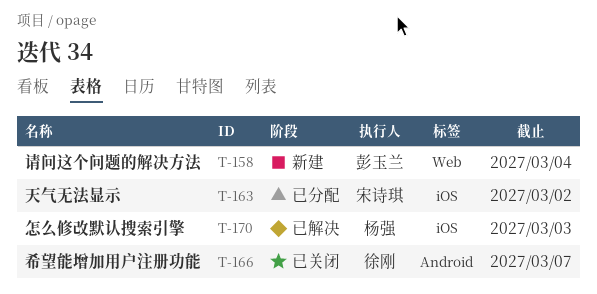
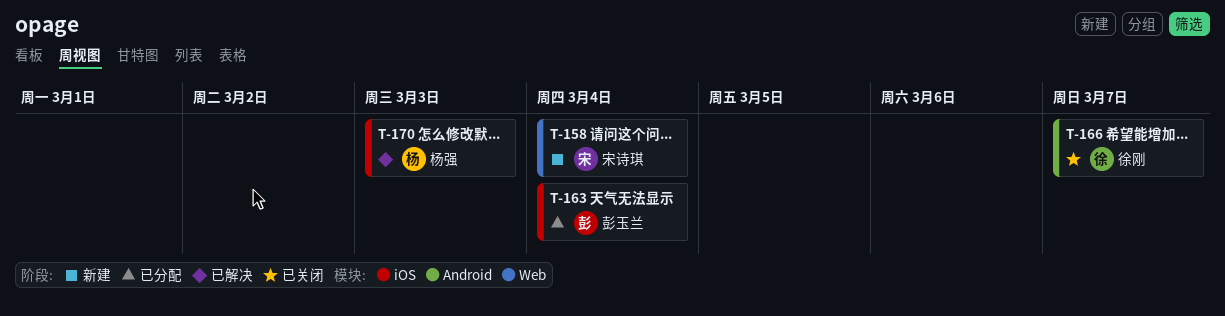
T-158, owner: 彭玉兰 -> 宋诗琪
T-163, owner: 宋诗琪 -> 彭玉兰
T-163, due: Mar 2 -> Mar 4

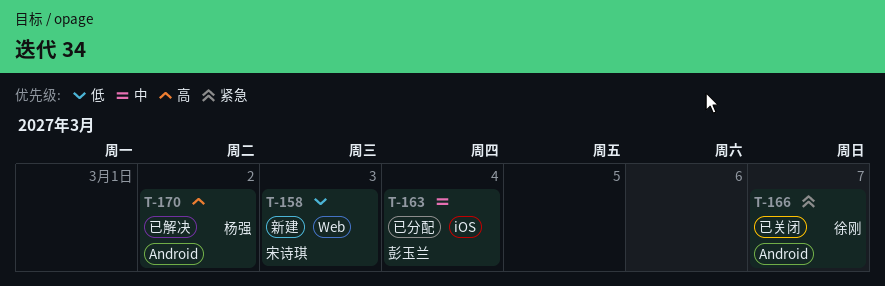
T-158, due: Mar 4 -> Mar 3
T-170, label: iOS -> Android
T-170, due: Mar 3 -> Mar 2

